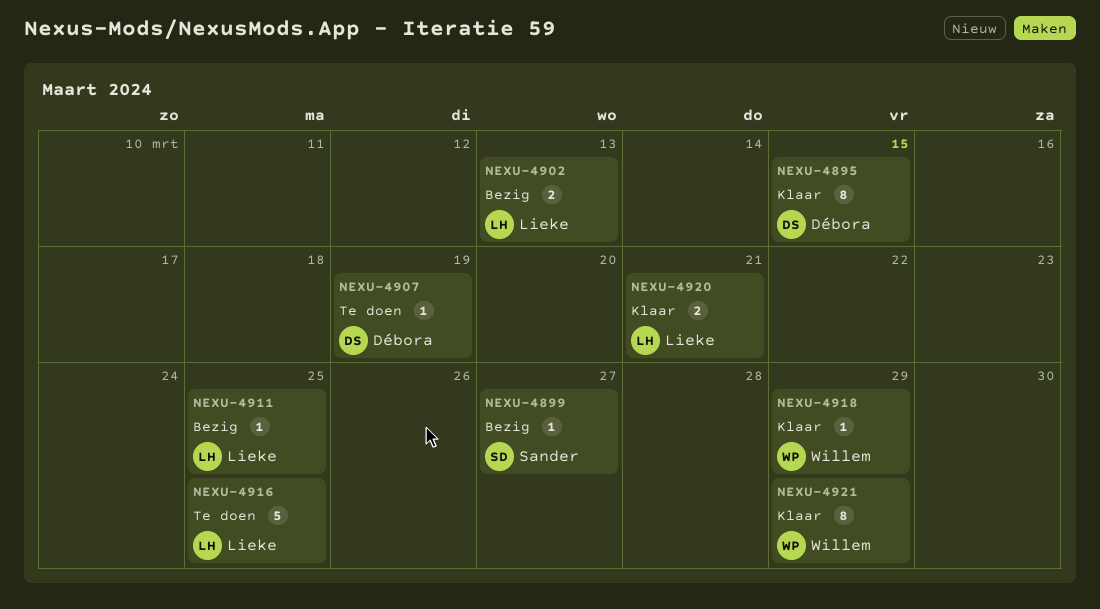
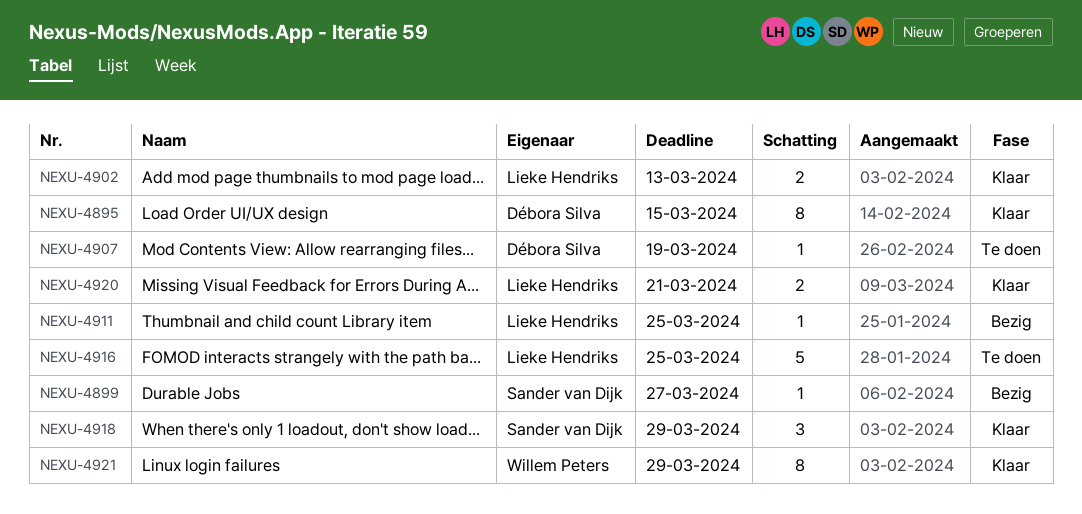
NEXU-4902, status: Bezig -> Klaar
NEXU-4918, owner: Willem Peters -> Sander van Dijk
NEXU-4918, estimate: 1 -> 3

